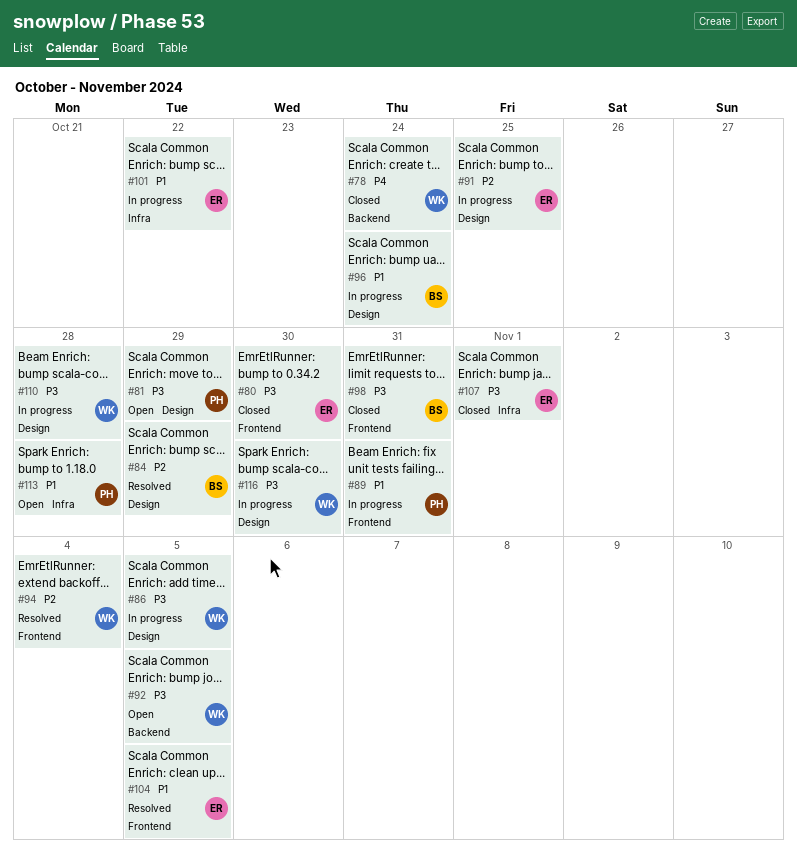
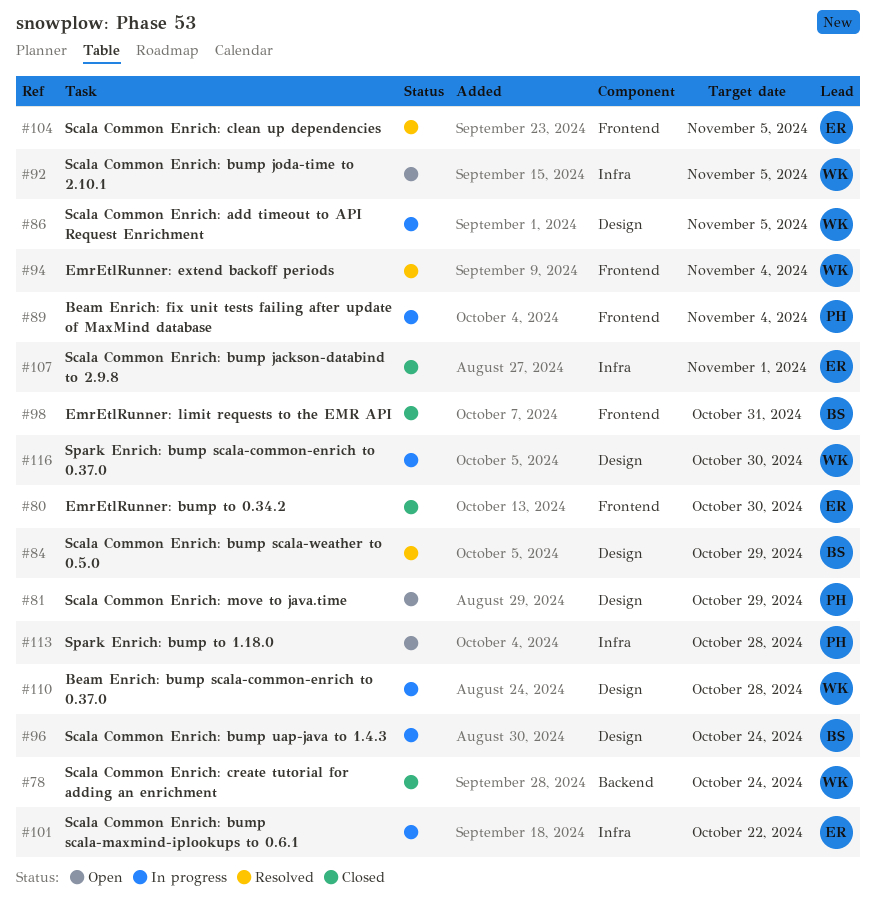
#89, due: Oct 31 -> Nov 4
#91: present -> none
#92, label: Backend -> Infra

